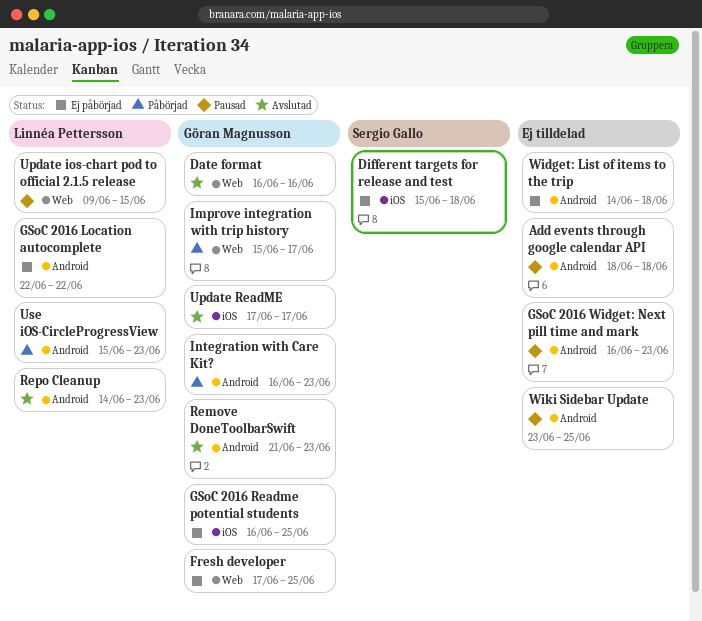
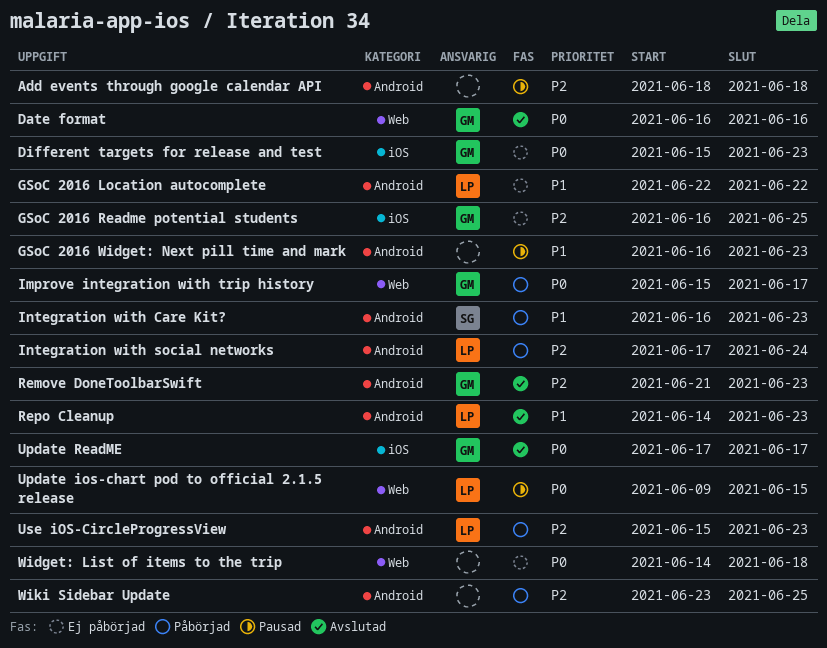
Different targets for release and test, owner: Sergio Gallo -> Göran Magnusson
Different targets for release and test, due: Jun 18 -> Jun 23
Fresh developer: present -> none
Integration with Care Kit?, owner: Göran Magnusson -> Sergio Gallo
Integration with social networks: none -> present
Widget: List of items to the trip, label: Android -> Web
Wiki Sidebar Update, status: Pausad -> Påbörjad

